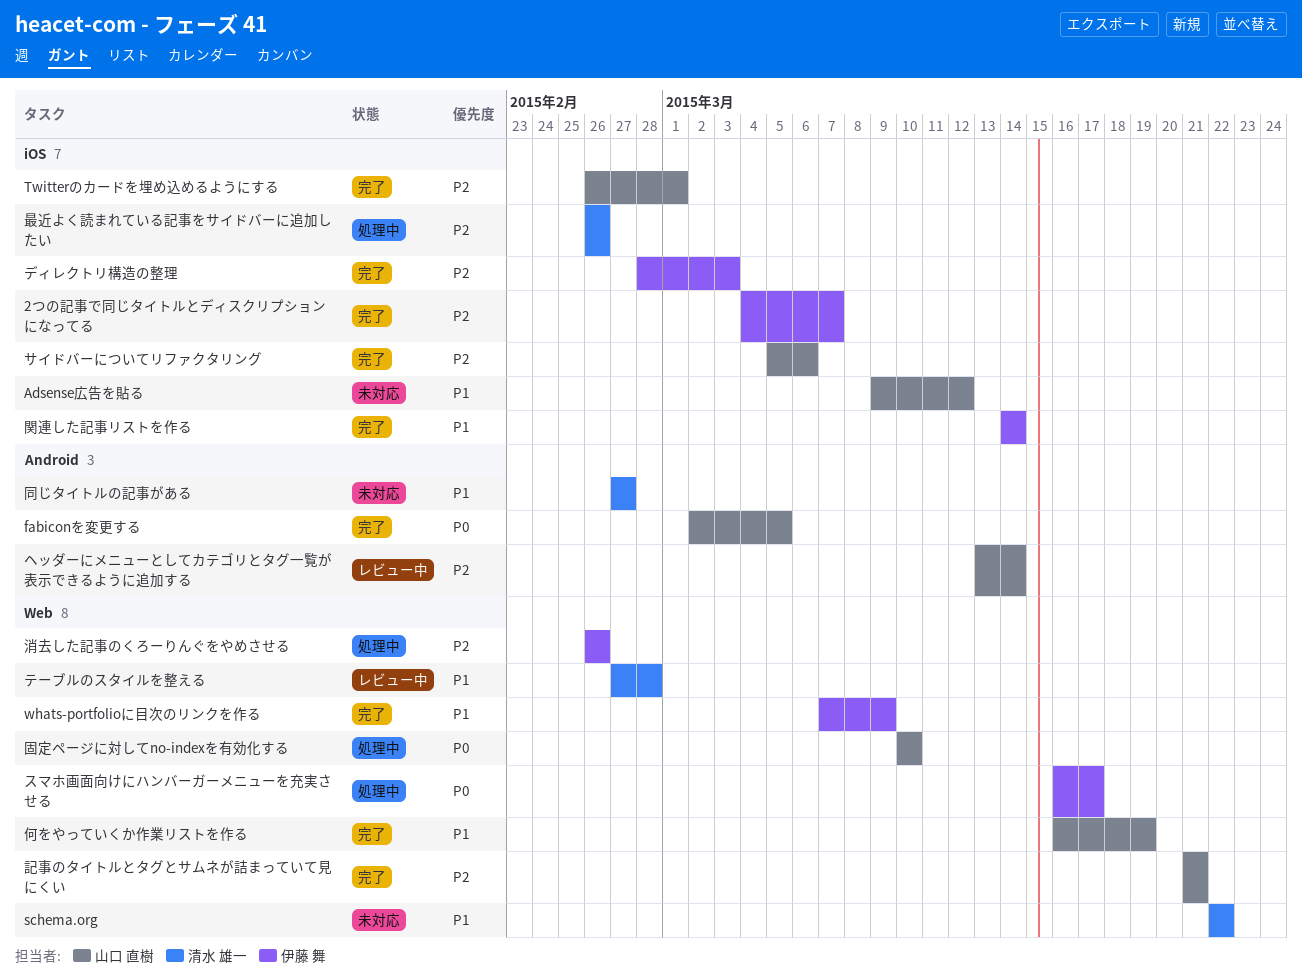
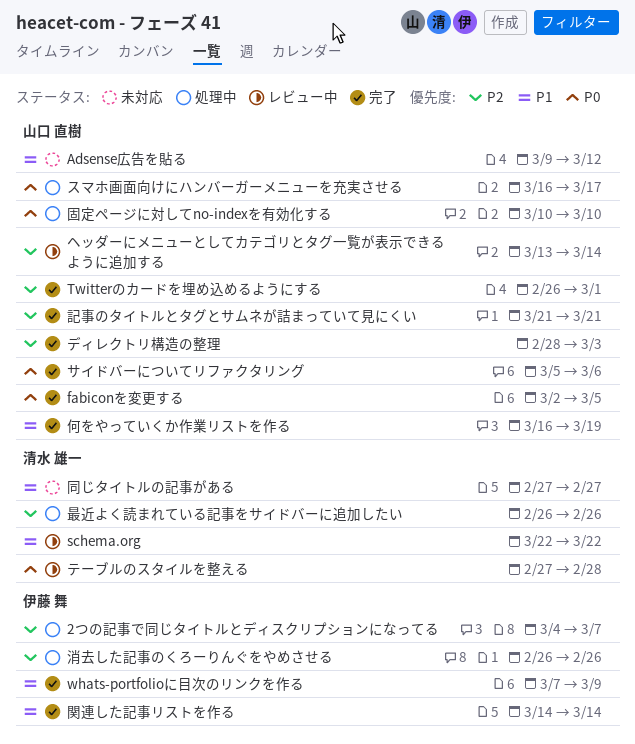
2つの記事で同じタイトルとディスクリプションになってる, status: 完了 -> 処理中
schema.org, status: 未対応 -> レビュー中
サイドバーについてリファクタリング, priority: P2 -> P0
スマホ画面向けにハンバーガーメニューを充実させる, owner: 伊藤 舞 -> 山口 直樹
テーブルのスタイルを整える, priority: P1 -> P0
ディレクトリ構造の整理, owner: 伊藤 舞 -> 山口 直樹

